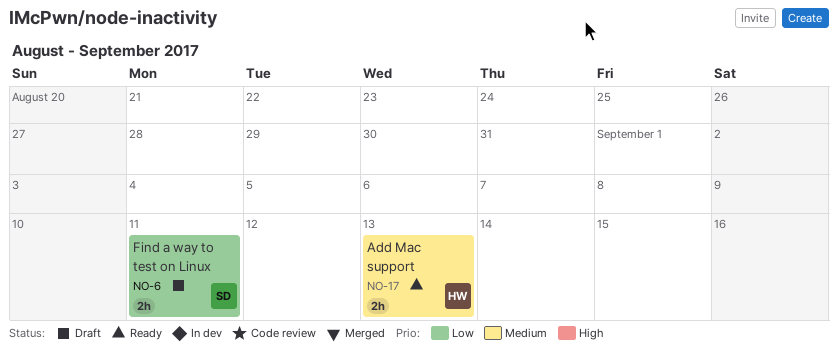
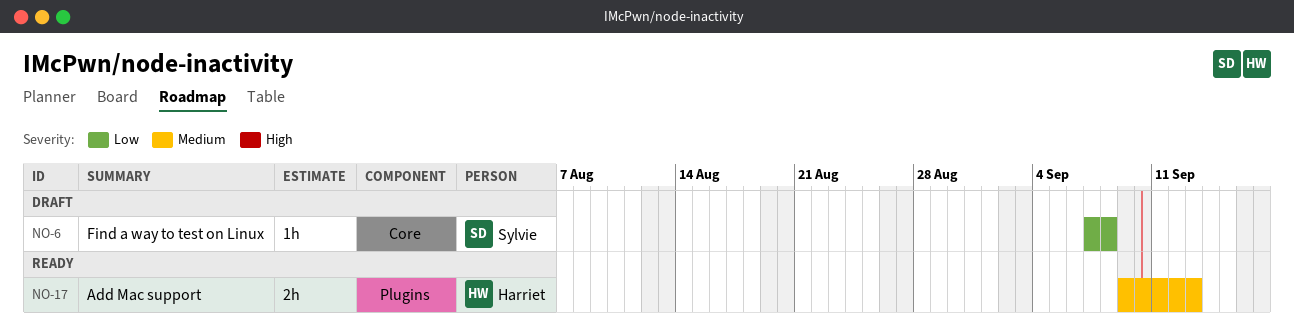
NO-6, estimate: 2h -> 1h
NO-6, due: Sep 11 -> Sep 8

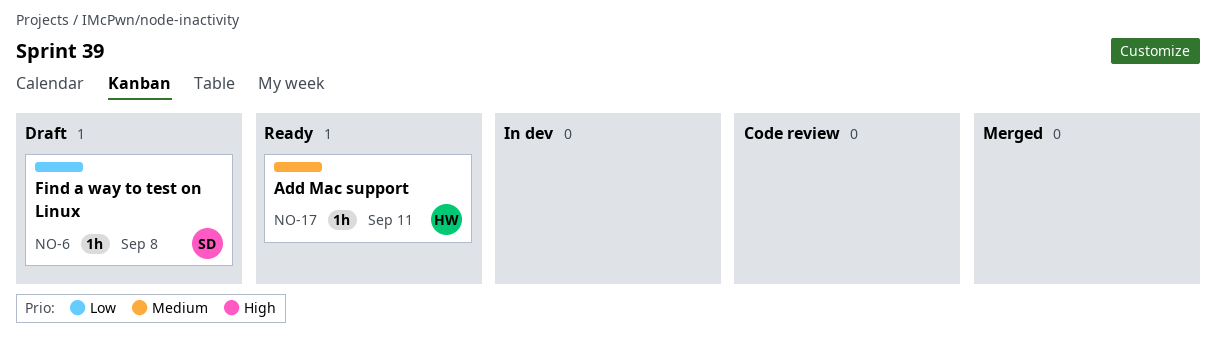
NO-17, estimate: 2h -> 1h
NO-17, due: Sep 13 -> Sep 11

